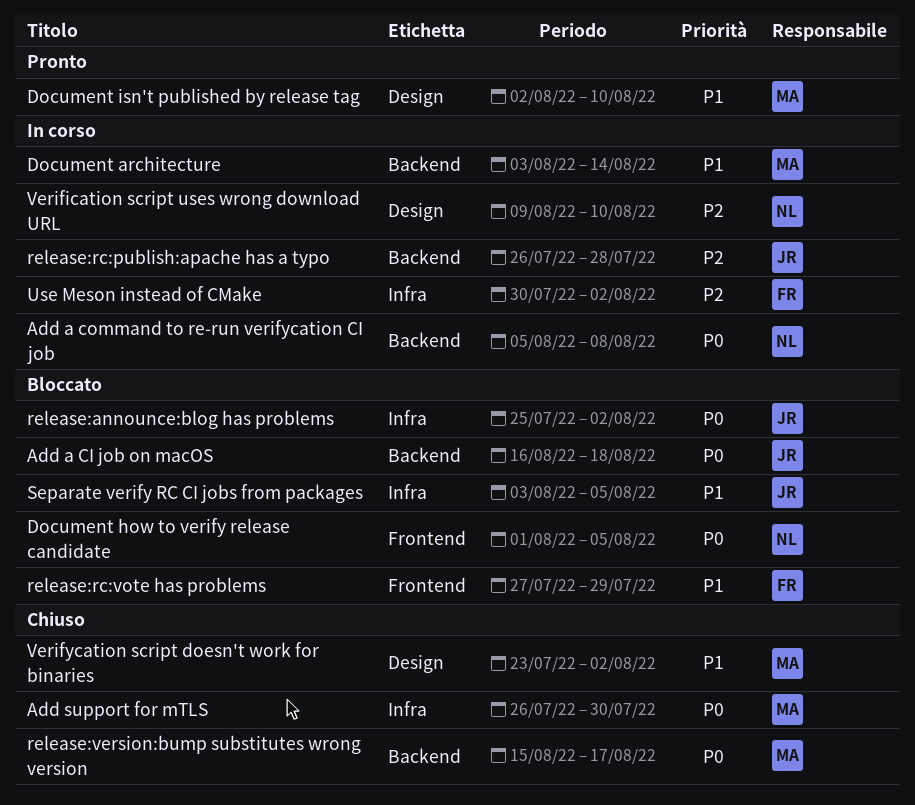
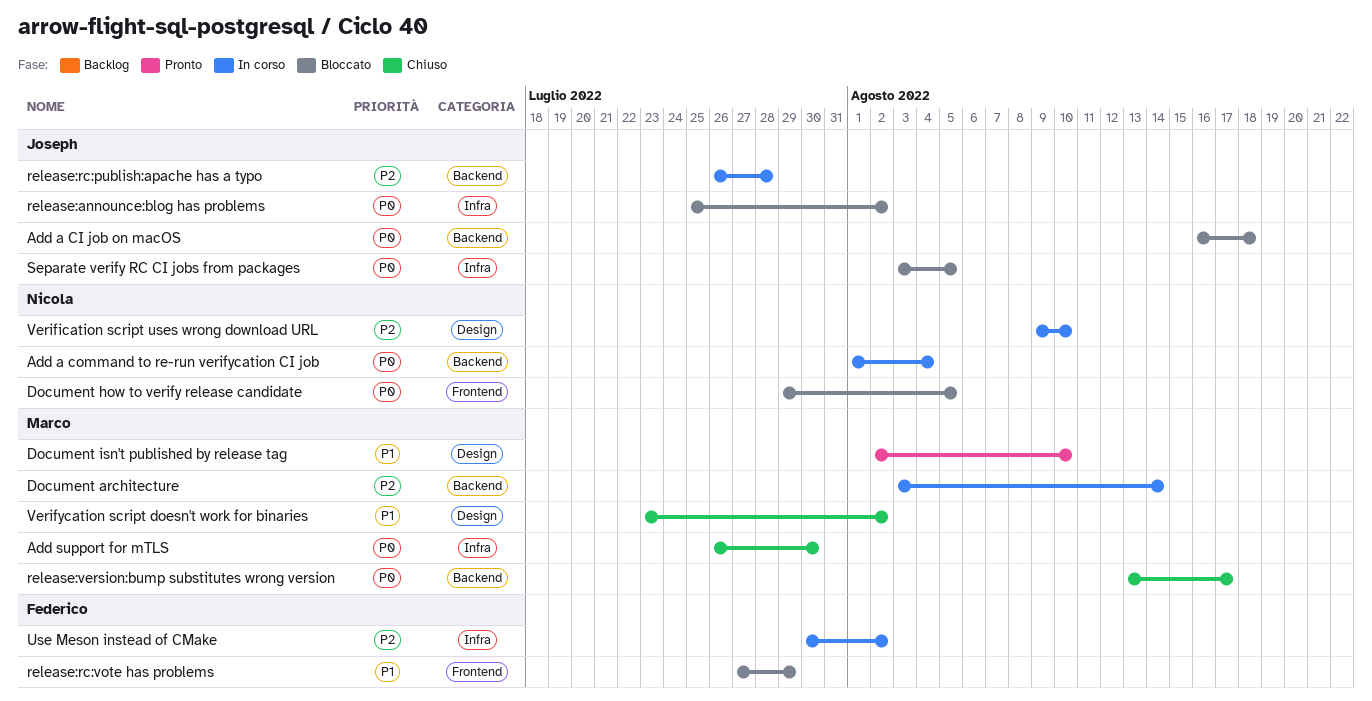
Add a command to re-run verifycation CI job, start: Aug 5 -> Aug 1
Add a command to re-run verifycation CI job, due: Aug 8 -> Aug 4
Document architecture, priority: P1 -> P2
Document how to verify release candidate, start: Aug 1 -> Jul 29
release:version:bump substitutes wrong version, start: Aug 15 -> Aug 13
Separate verify RC CI jobs from packages, priority: P1 -> P0

